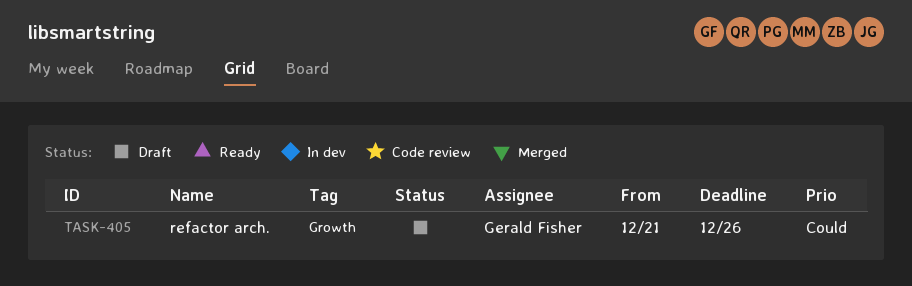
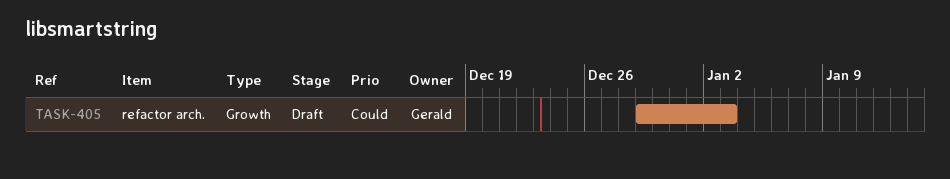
TASK-405, start: Dec 21 -> Dec 29
TASK-405, due: Dec 26 -> Jan 3

